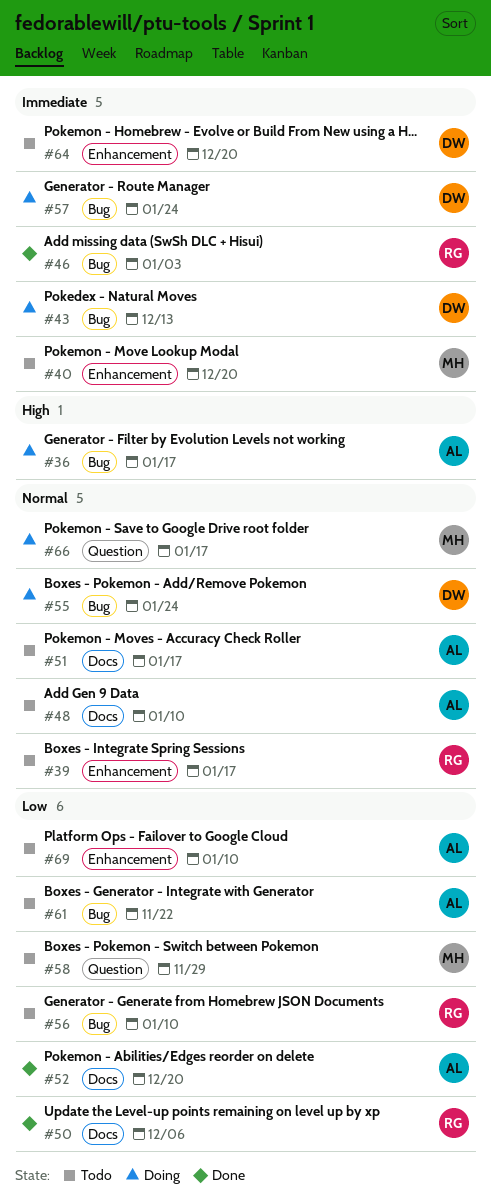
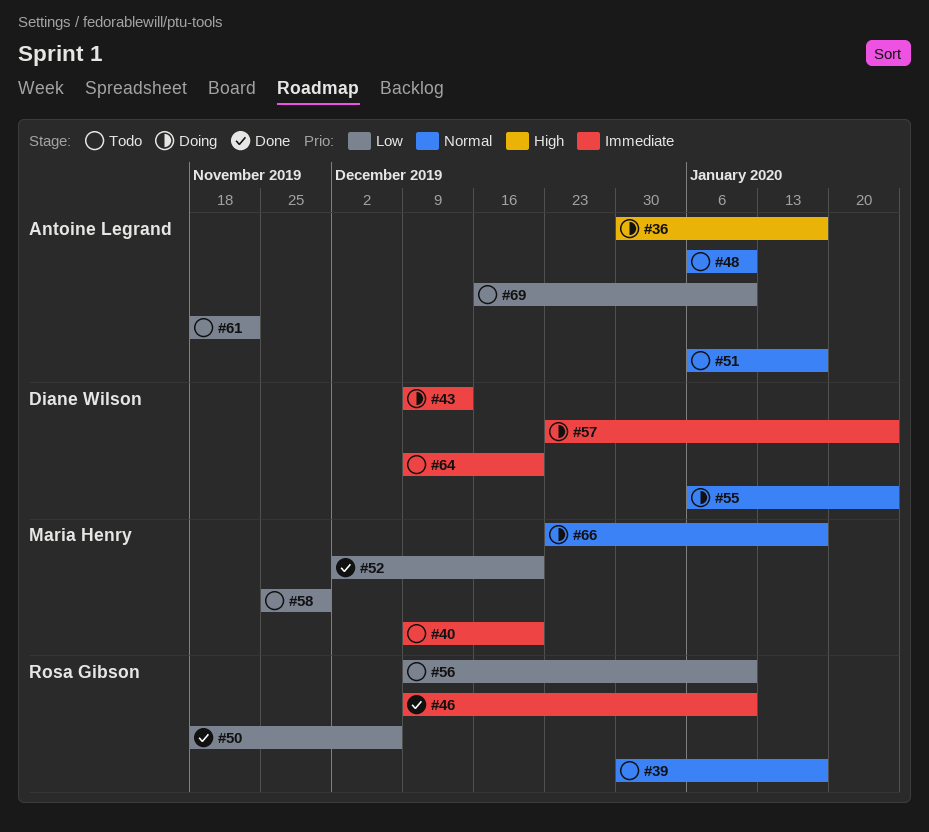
#46, due: Jan 3 -> Jan 10
#52, owner: Antoine Legrand -> Maria Henry

